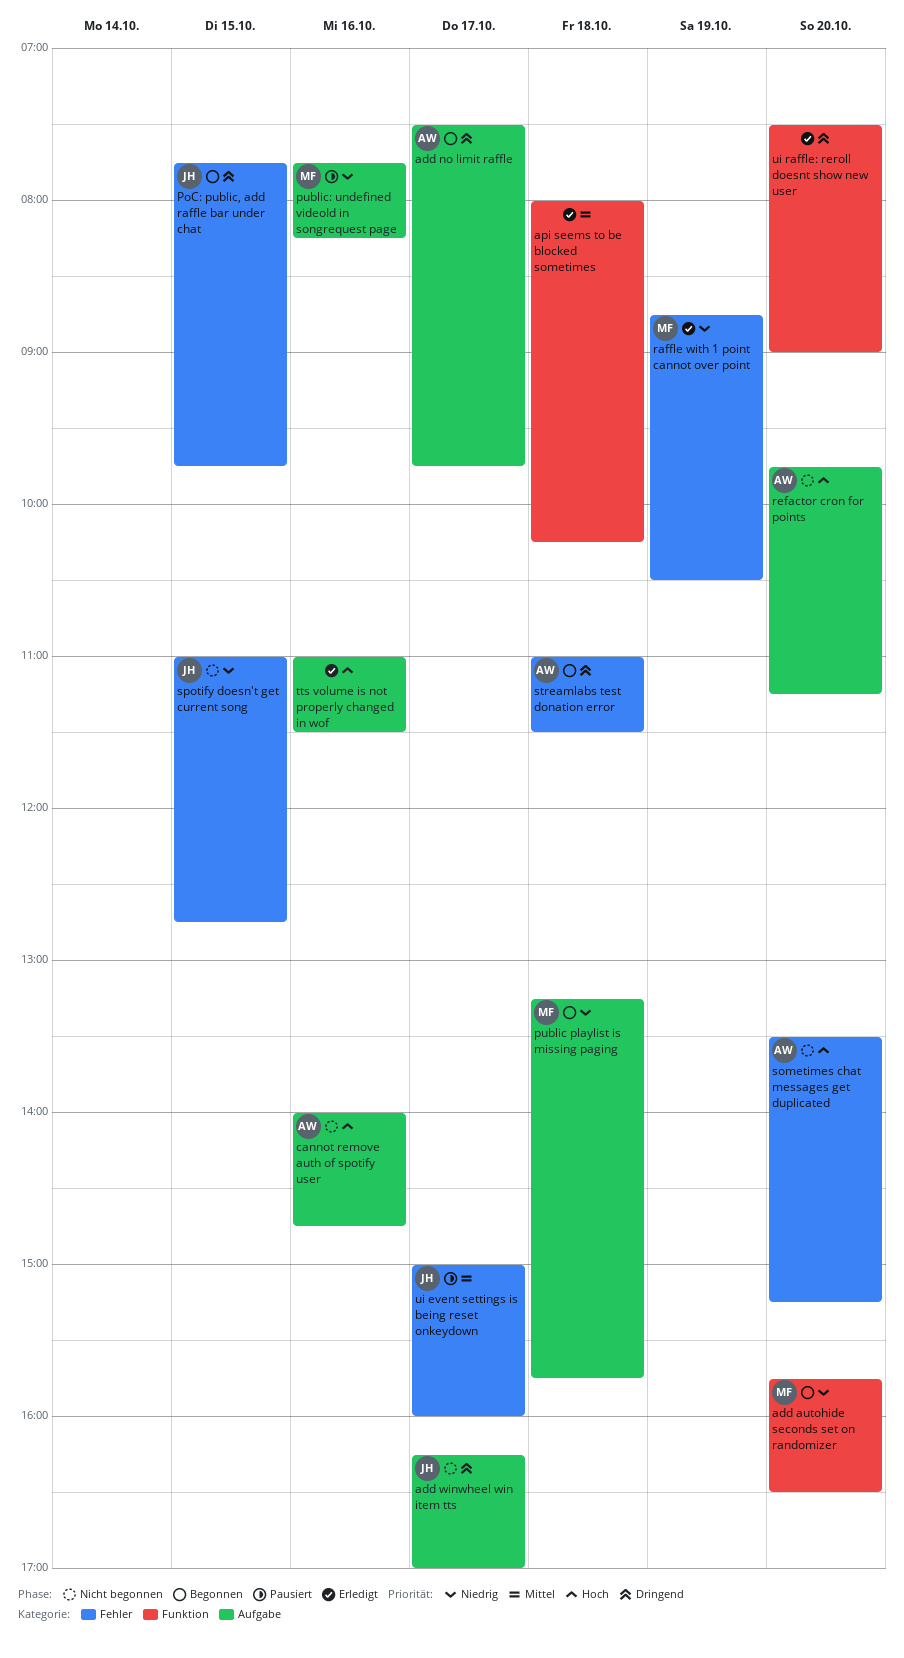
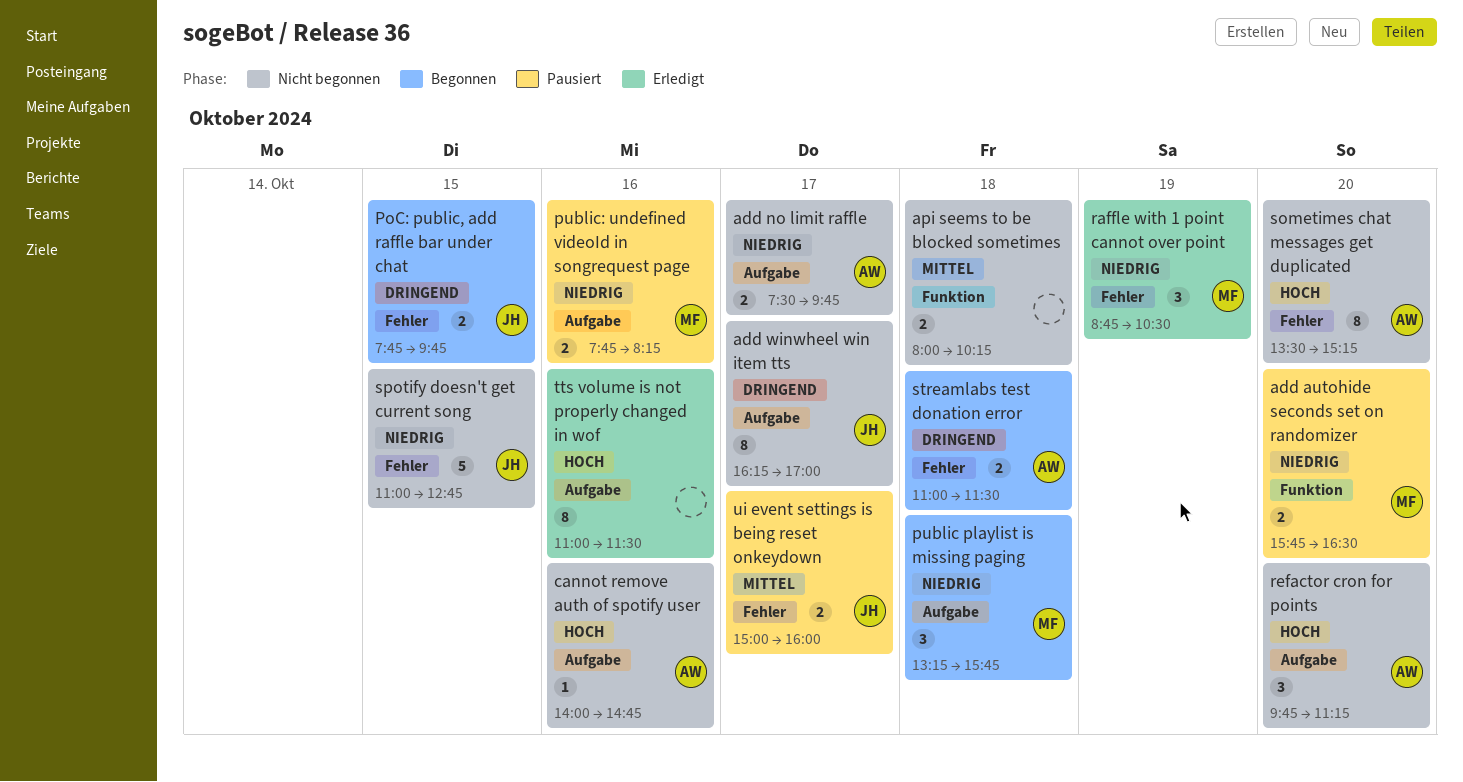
add autohide seconds set on randomizer, status: Begonnen -> Pausiert
add no limit raffle, status: Begonnen -> Nicht begonnen
add no limit raffle, priority: Dringend -> Niedrig
api seems to be blocked sometimes, status: Erledigt -> Nicht begonnen
ui raffle: reroll doesnt show new user: present -> none

